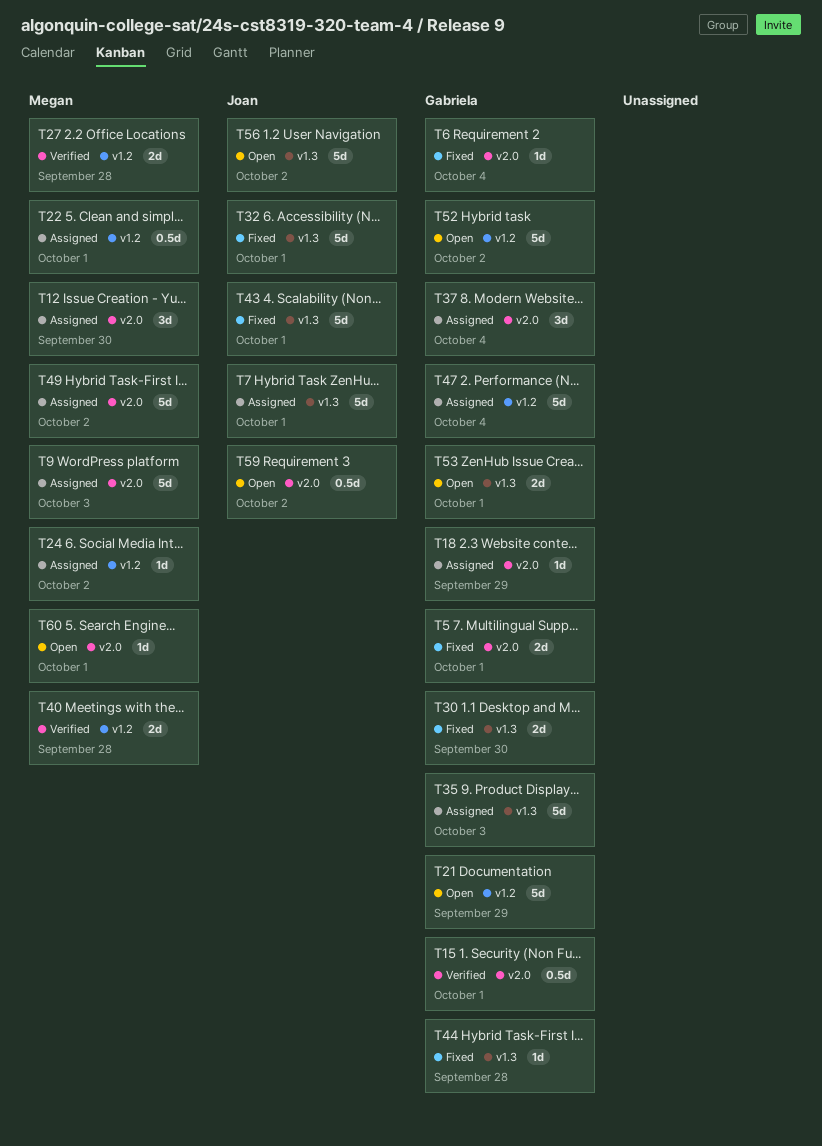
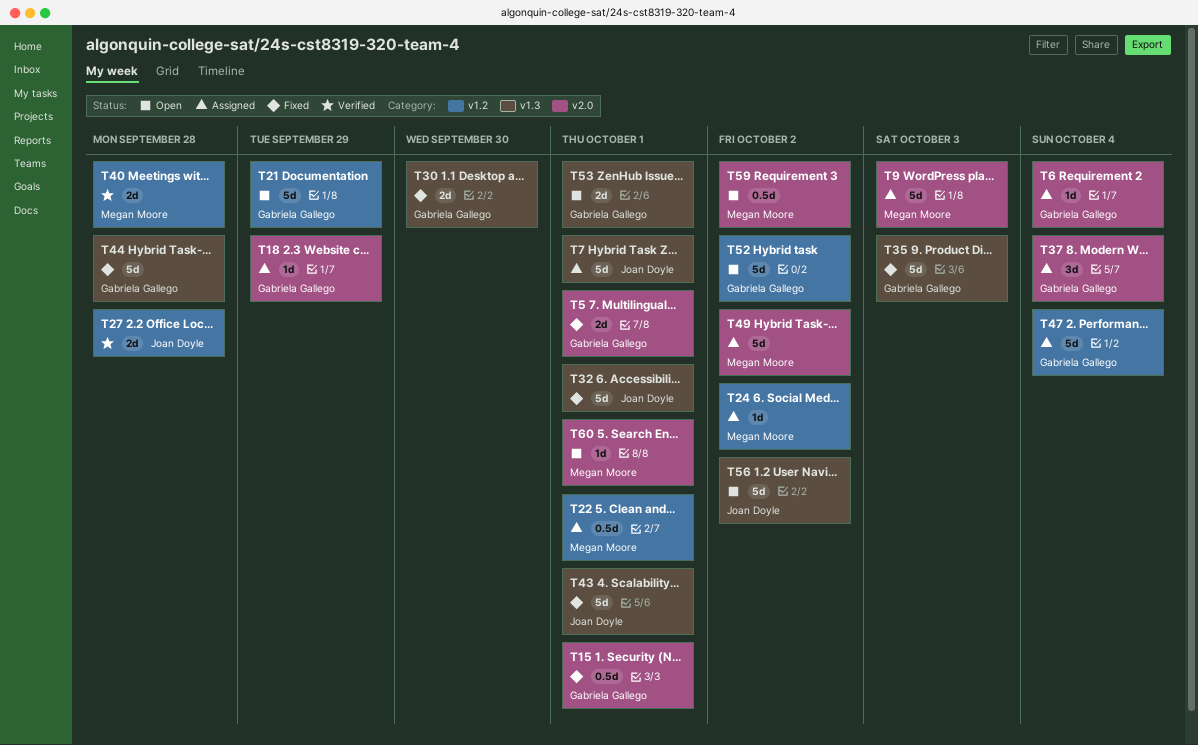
T6, status: Fixed -> Assigned
T12: present -> none
T15, status: Verified -> Fixed
T27, owner: Megan Moore -> Joan Doyle
T35, status: Assigned -> Fixed
T44, estimate: 1d -> 5d
T59, owner: Joan Doyle -> Megan Moore

